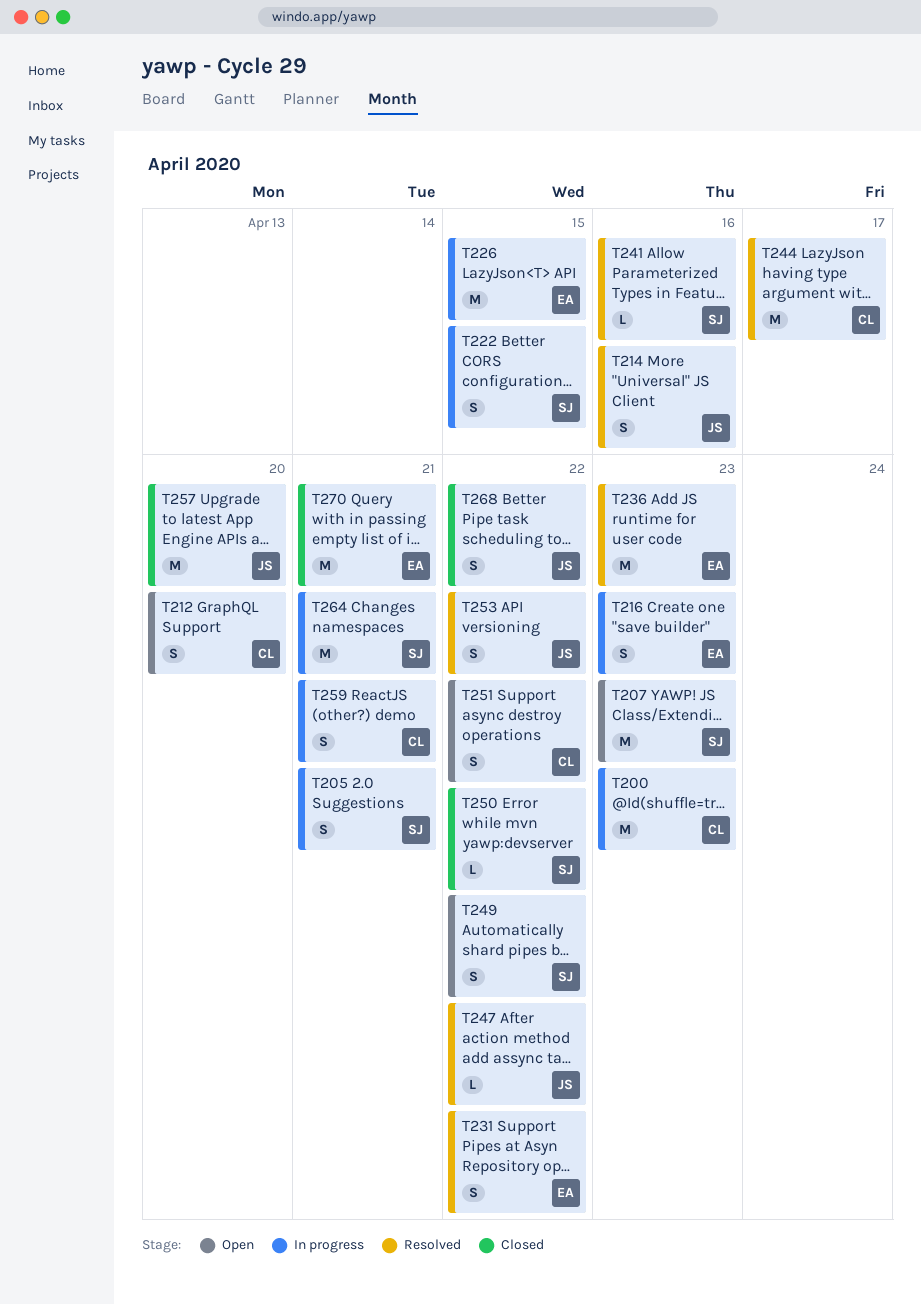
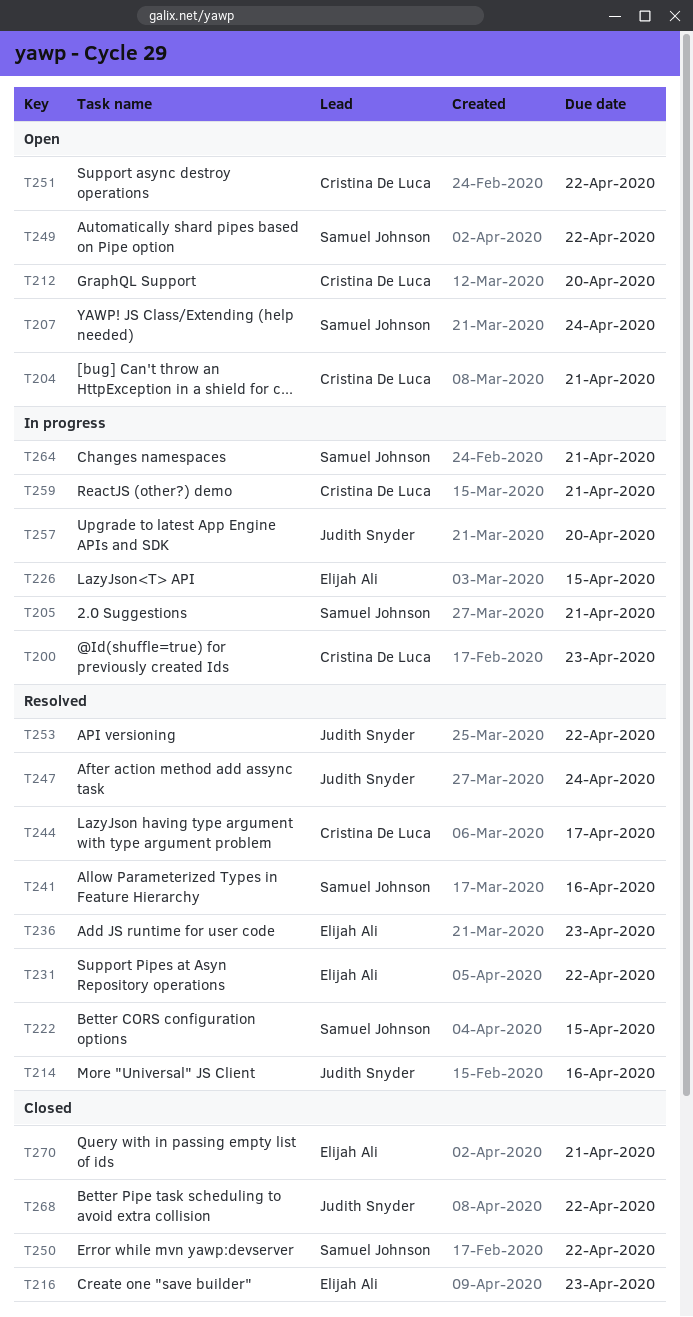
T204: none -> present
T207, due: Apr 23 -> Apr 24
T216, status: In progress -> Closed
T222, status: In progress -> Resolved
T247, due: Apr 22 -> Apr 24
T257, status: Closed -> In progress

